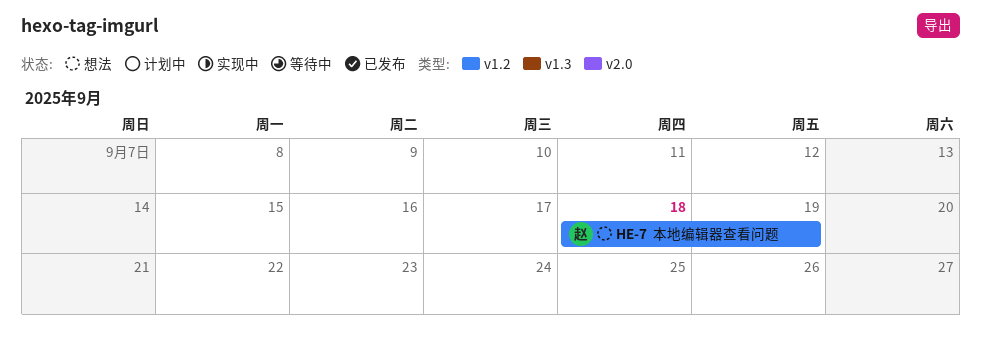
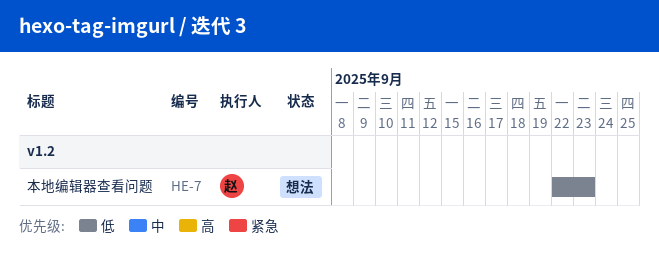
HE-7, start: Sep 18 -> Sep 22
HE-7, due: Sep 19 -> Sep 23

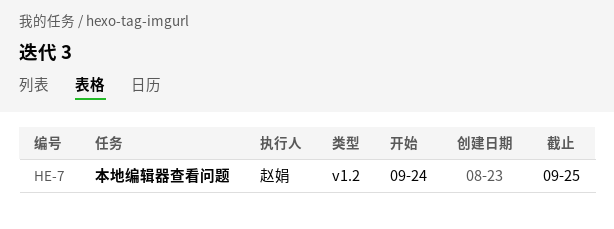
HE-7, start: Sep 22 -> Sep 24
HE-7, due: Sep 23 -> Sep 25

